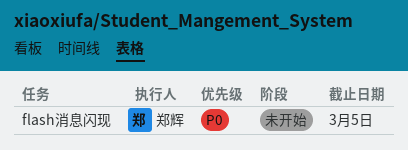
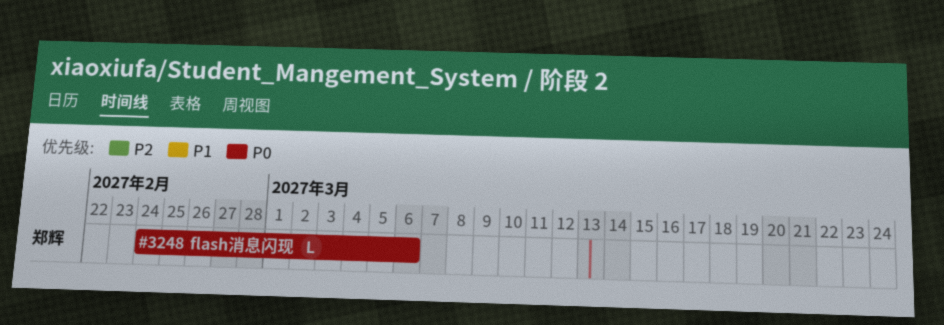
flash消息闪现, due: Mar 5 -> Mar 6

